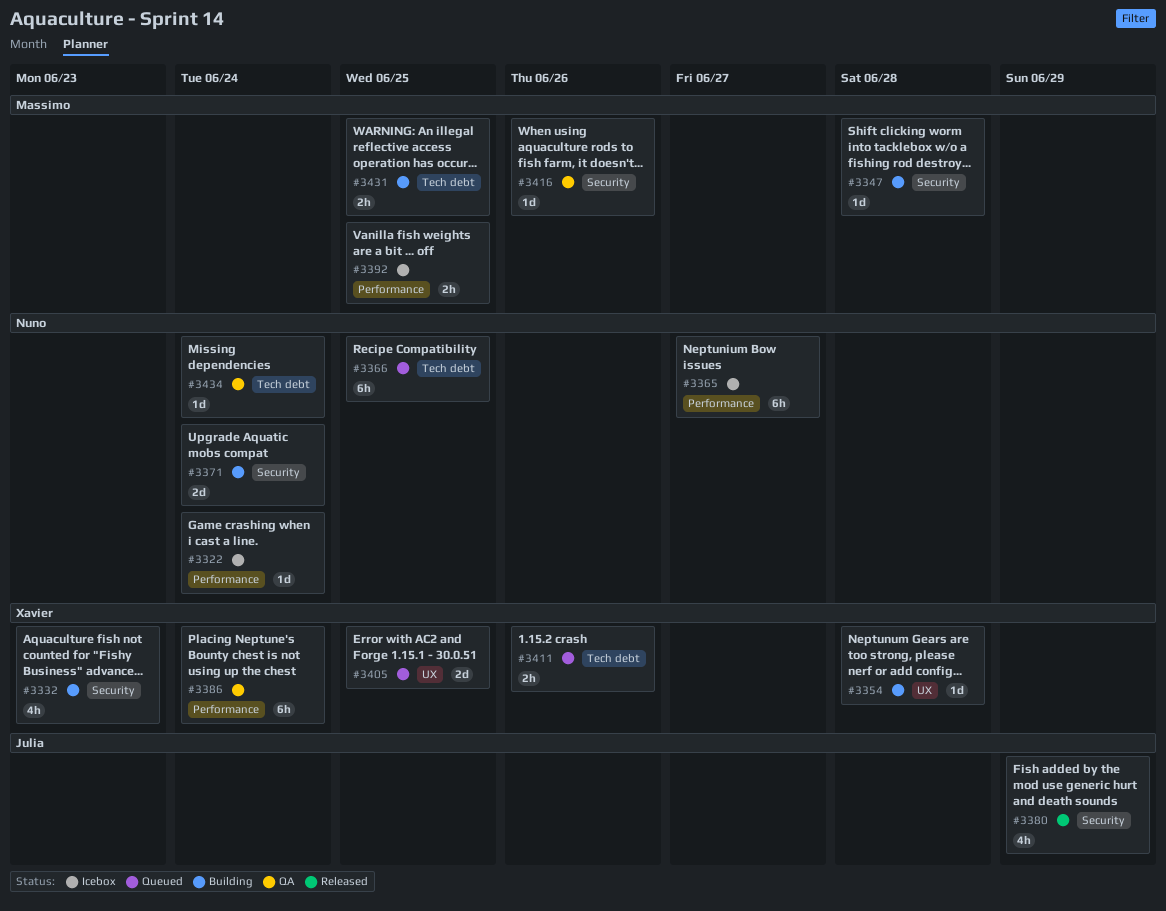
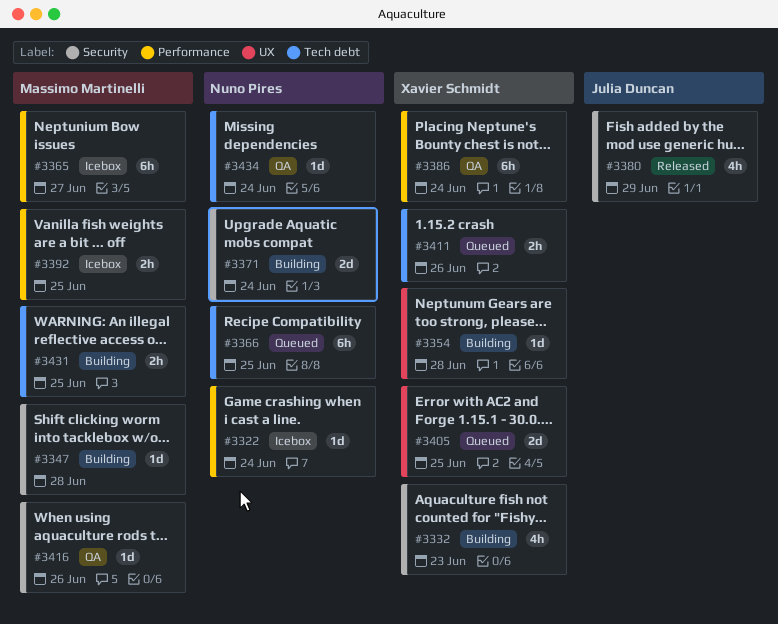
#3365, owner: Nuno Pires -> Massimo Martinelli

